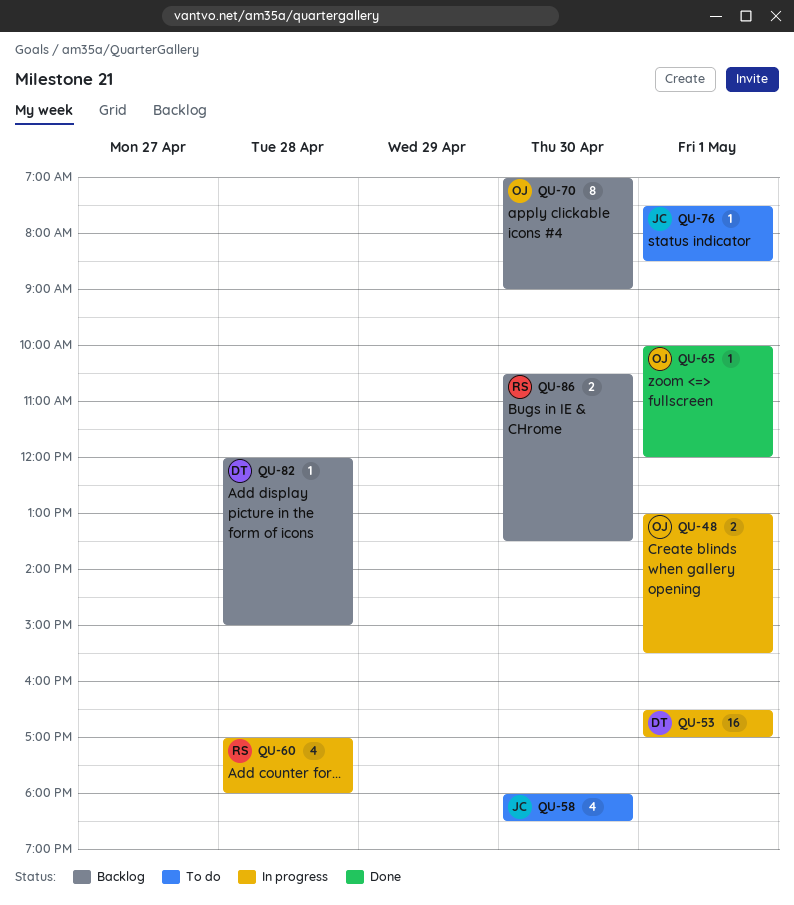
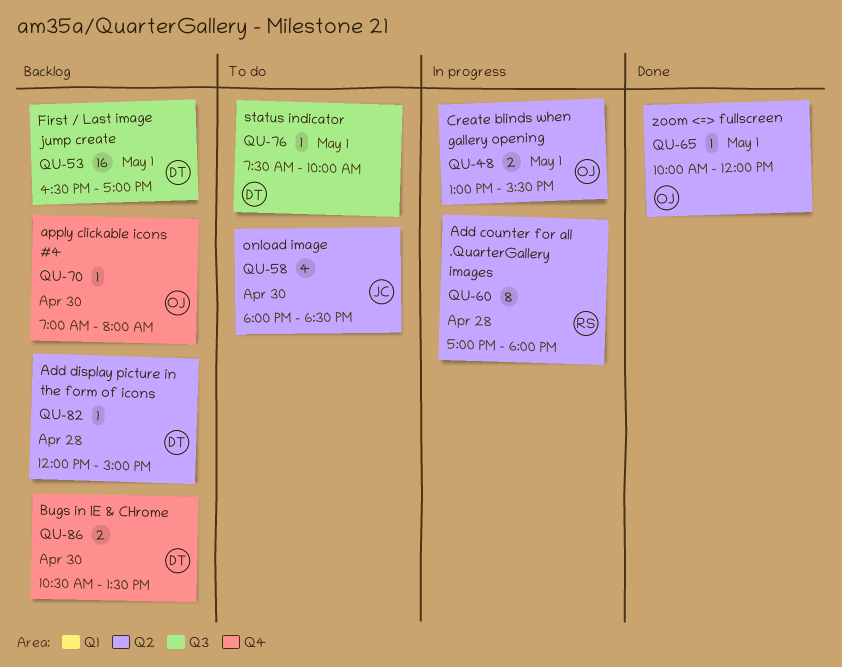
QU-53, status: In progress -> Backlog
QU-60, estimate: 4 -> 8
QU-70, estimate: 8 -> 1
QU-70, ends: 09:00 -> 08:00
QU-76, owner: JC -> DT
QU-76, ends: 08:30 -> 10:00
QU-86, owner: RS -> DT

